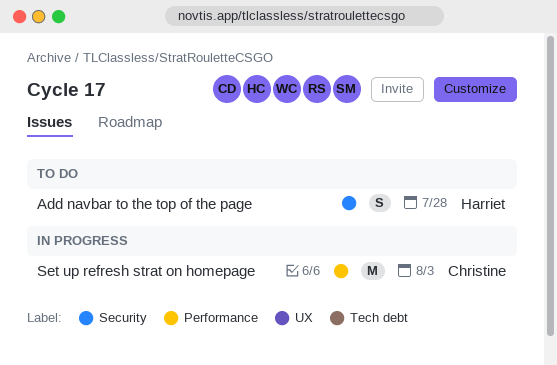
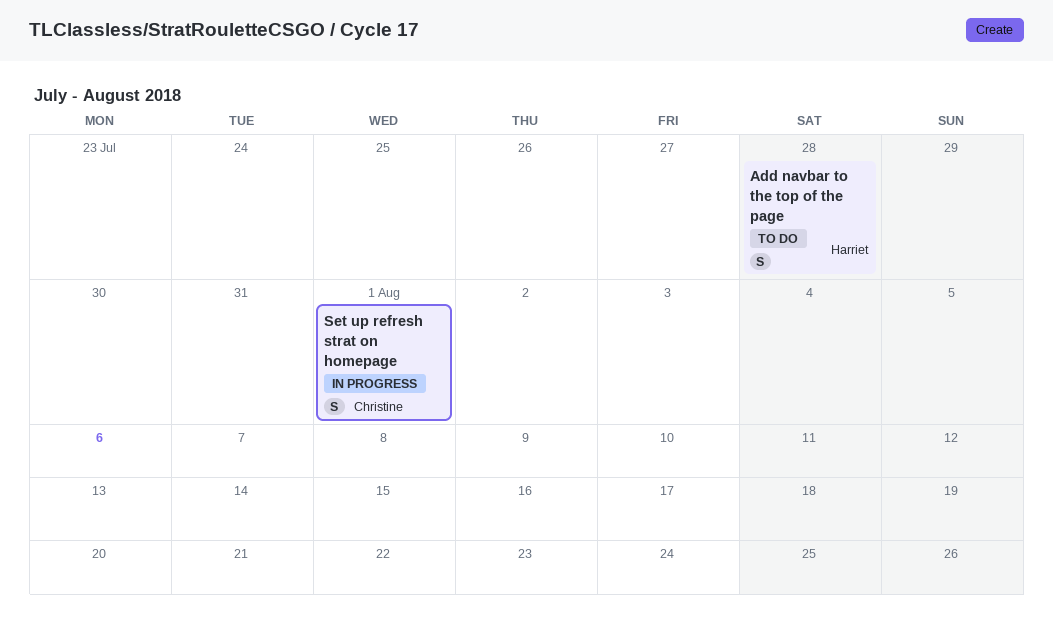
Set up refresh strat on homepage, estimate: M -> S
Set up refresh strat on homepage, due: Aug 3 -> Aug 1

